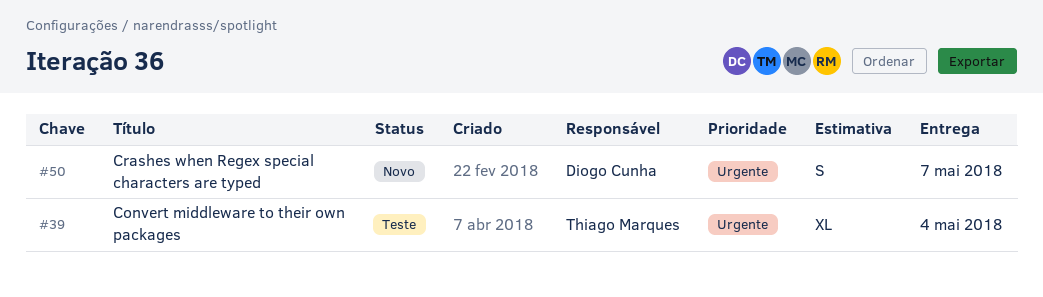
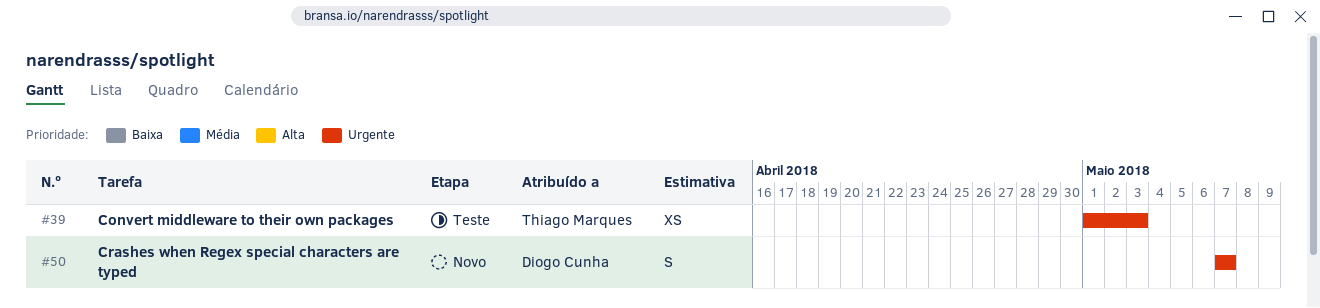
#39, estimate: XL -> XS
#39, due: May 4 -> May 3

